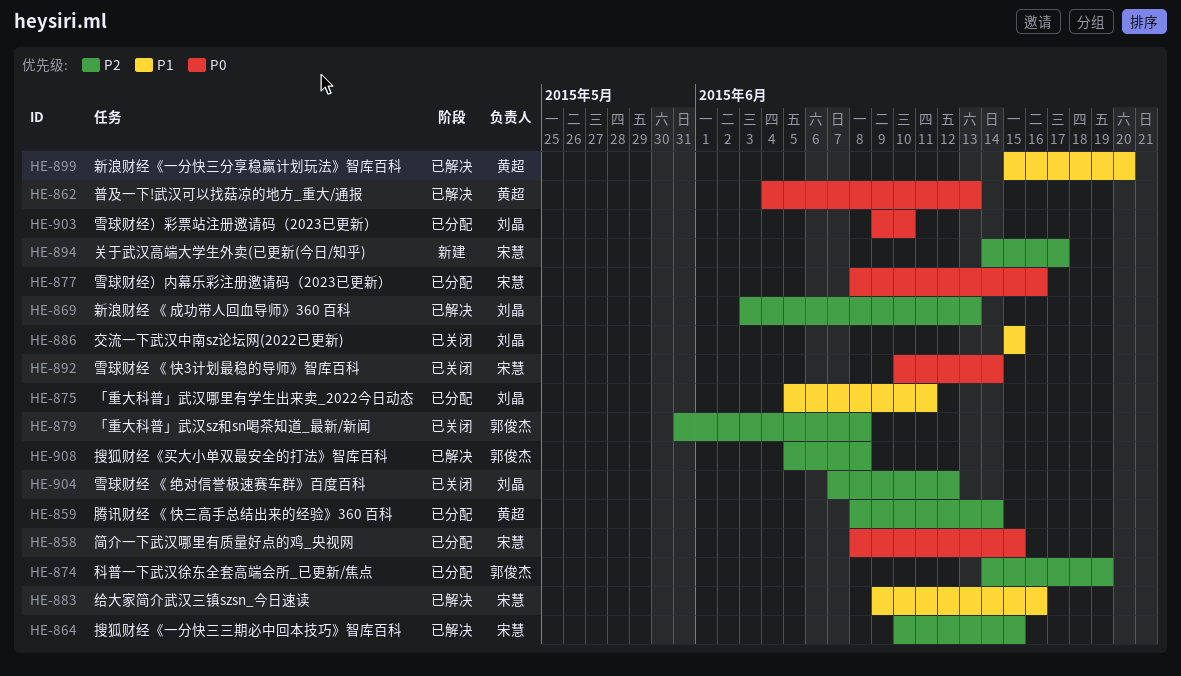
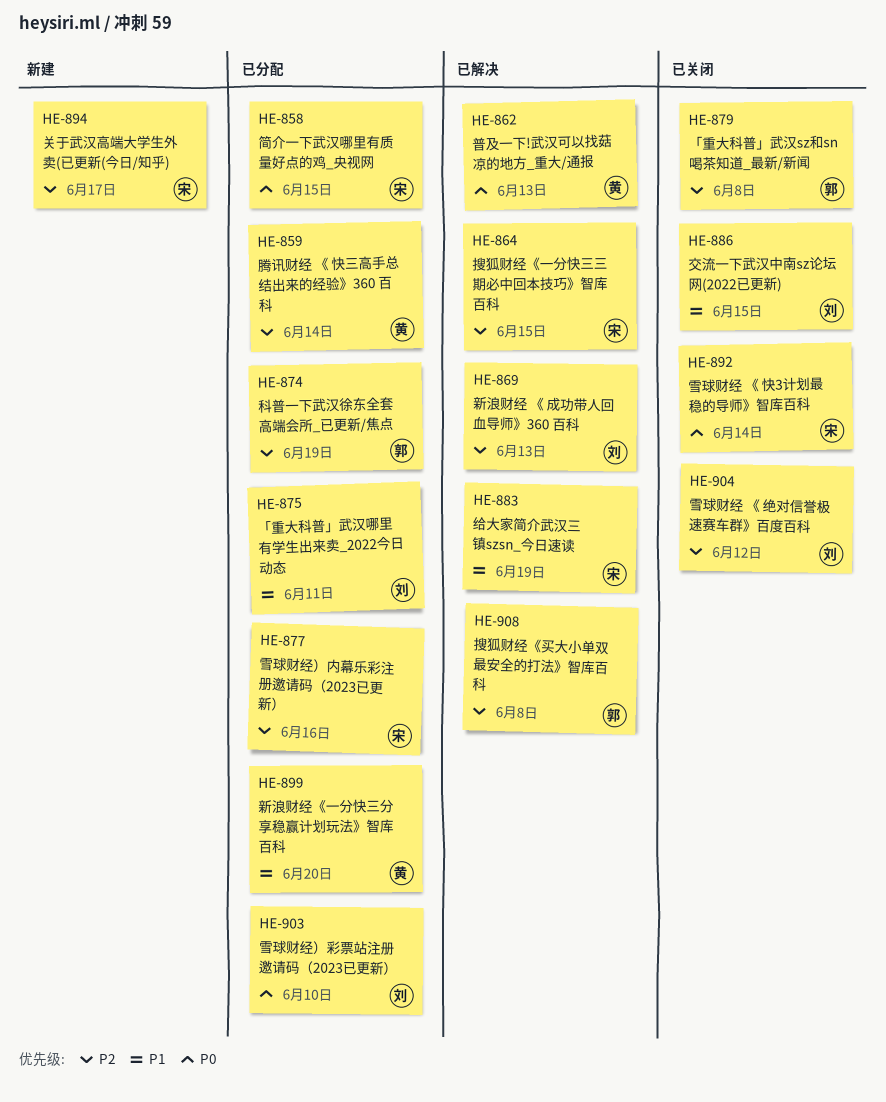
HE-877, priority: P0 -> P2
HE-883, due: Jun 16 -> Jun 19
HE-899, status: 已解决 -> 已分配

